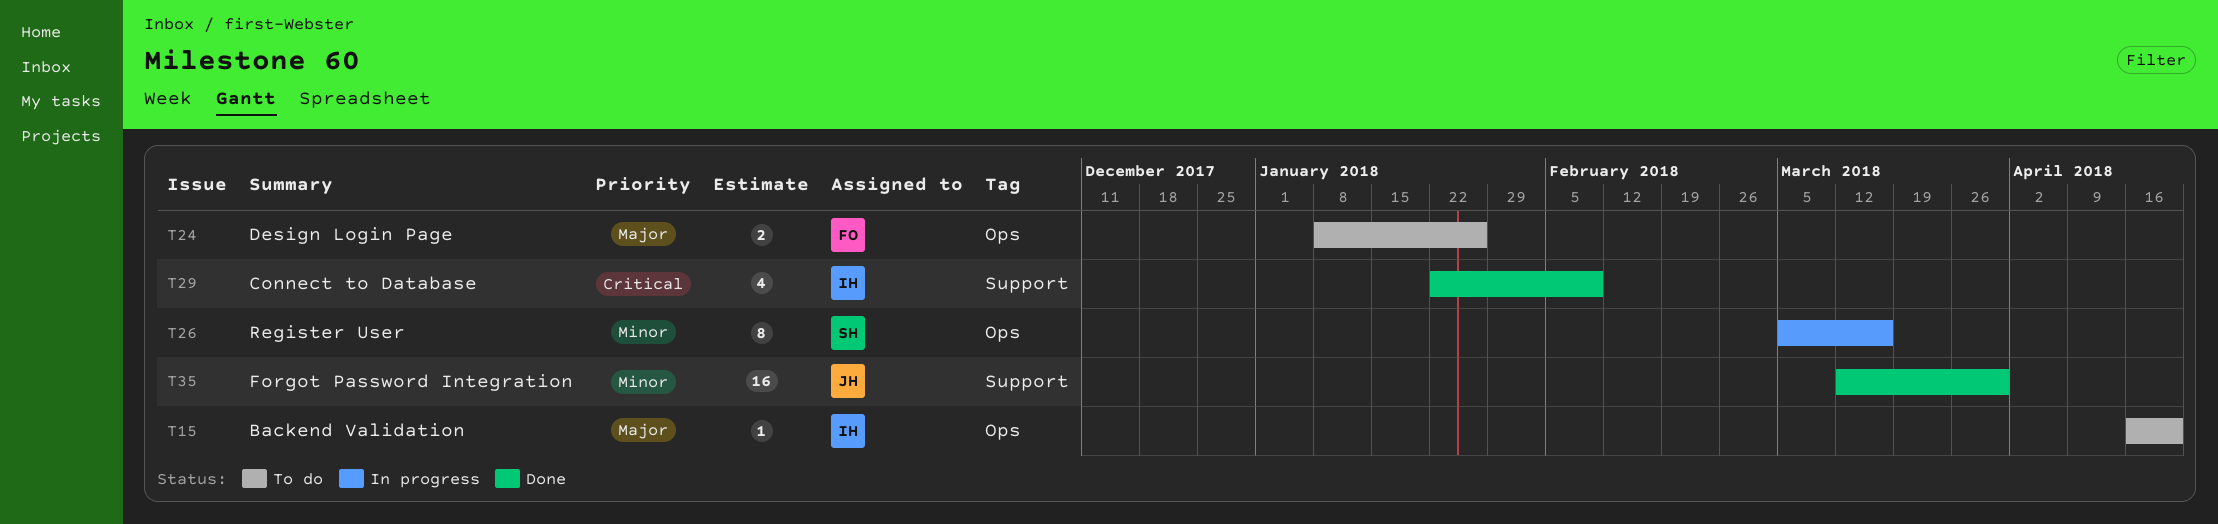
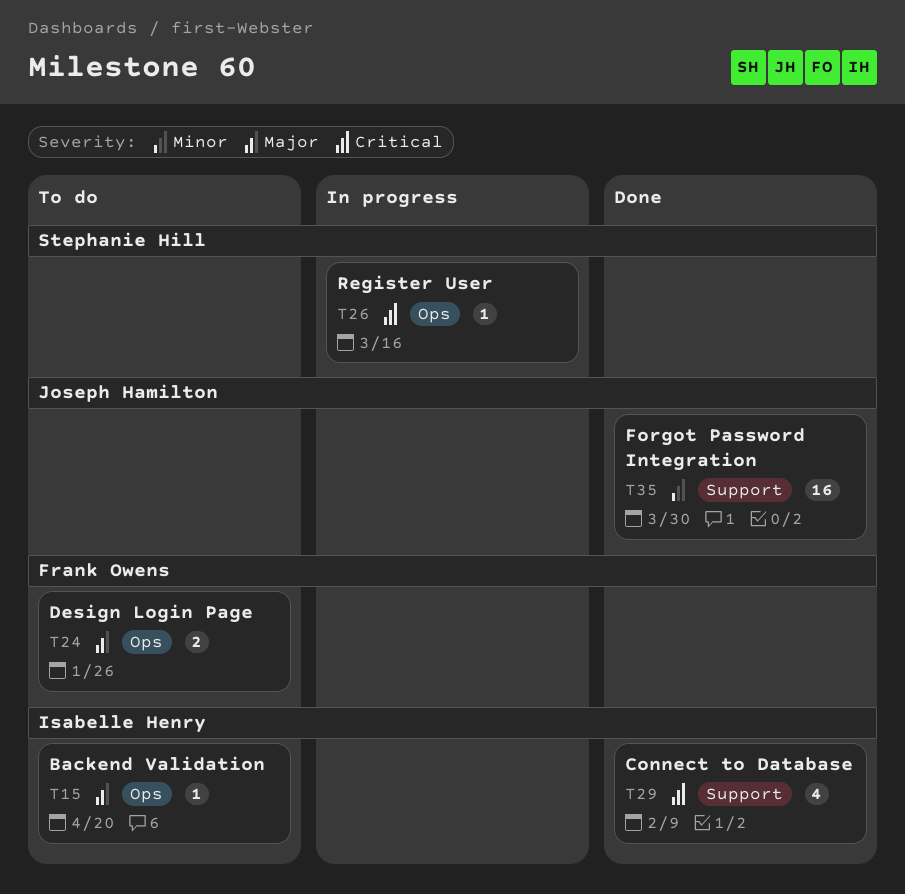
T26, priority: Minor -> Critical
T26, estimate: 8 -> 1

